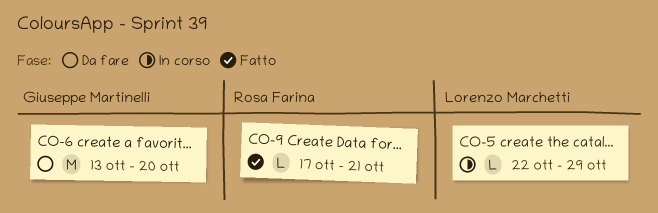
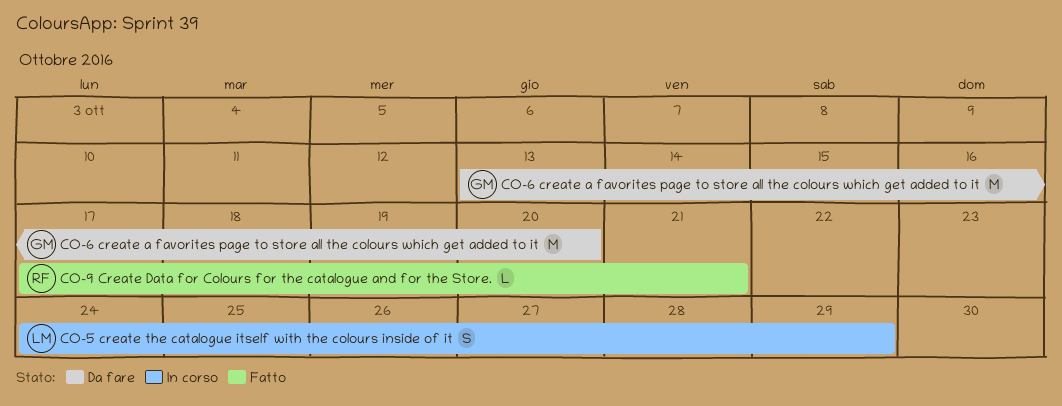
CO-5, estimate: L -> S
CO-5, start: Oct 22 -> Oct 24

